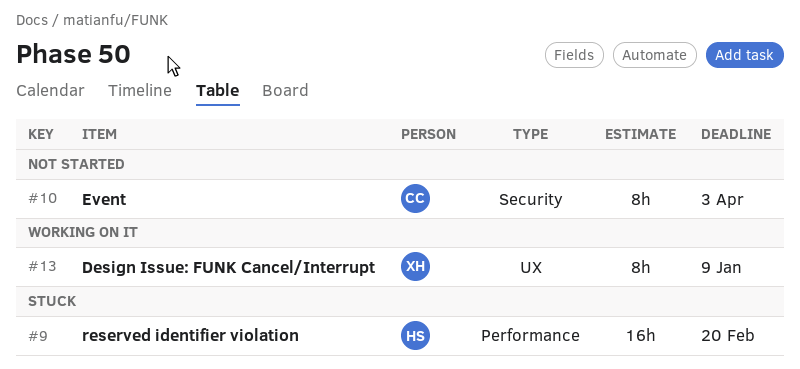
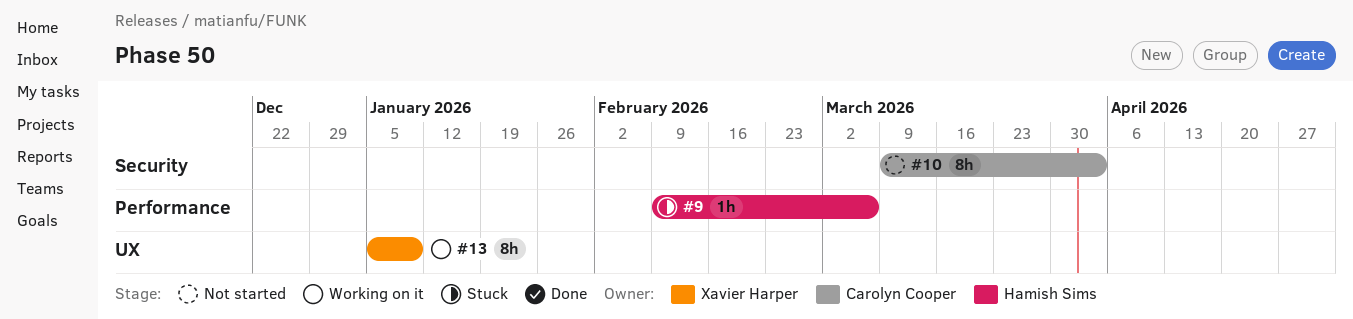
#9, estimate: 16h -> 1h
#9, due: Feb 20 -> Mar 6

